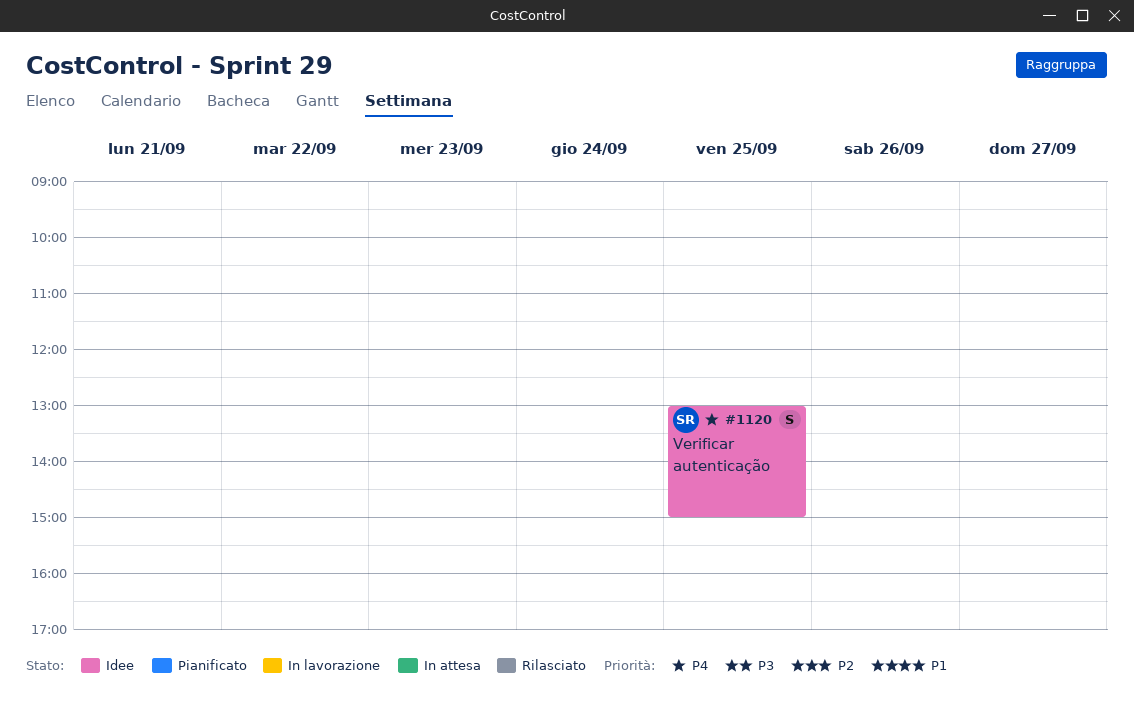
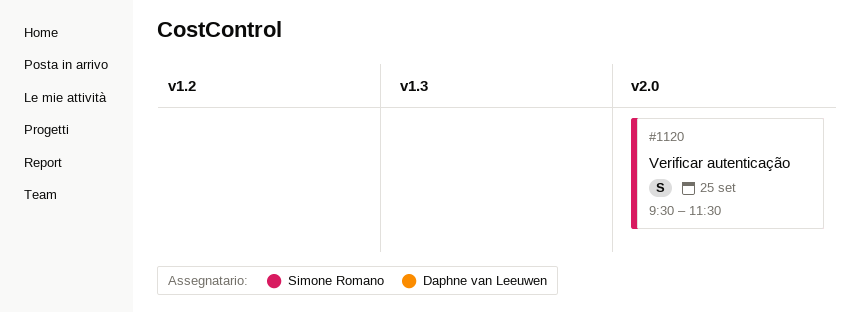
#1120, begins: 13:00 -> 09:30
#1120, ends: 15:00 -> 11:30

